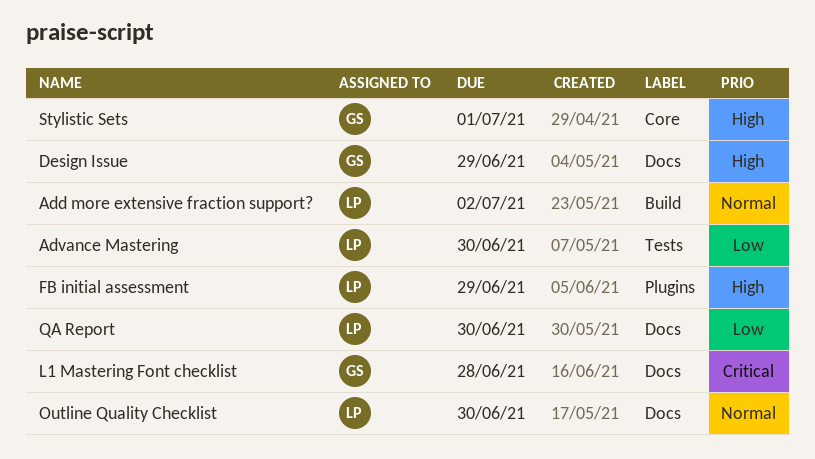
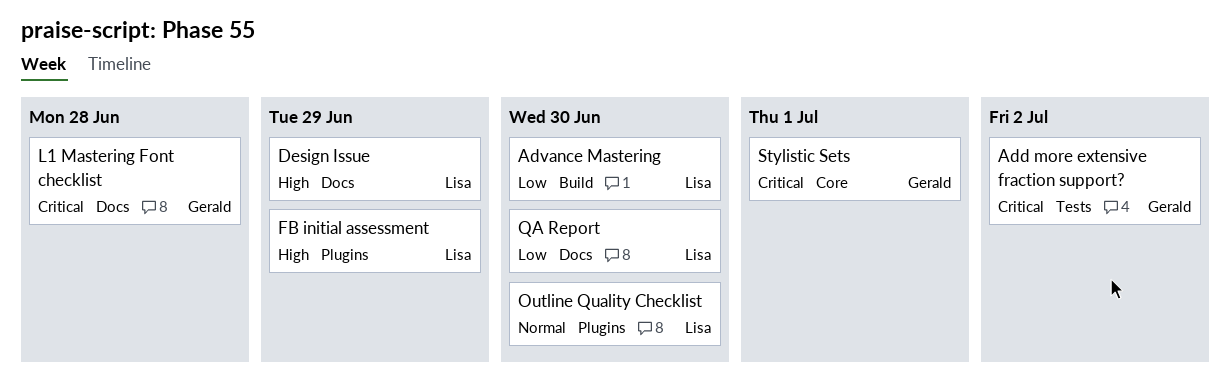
Add more extensive fraction support?, owner: Lisa -> Gerald
Add more extensive fraction support?, priority: Normal -> Critical
Add more extensive fraction support?, label: Build -> Tests
Advance Mastering, label: Tests -> Build
Design Issue, owner: Gerald -> Lisa
Outline Quality Checklist, label: Docs -> Plugins
Stylistic Sets, priority: High -> Critical

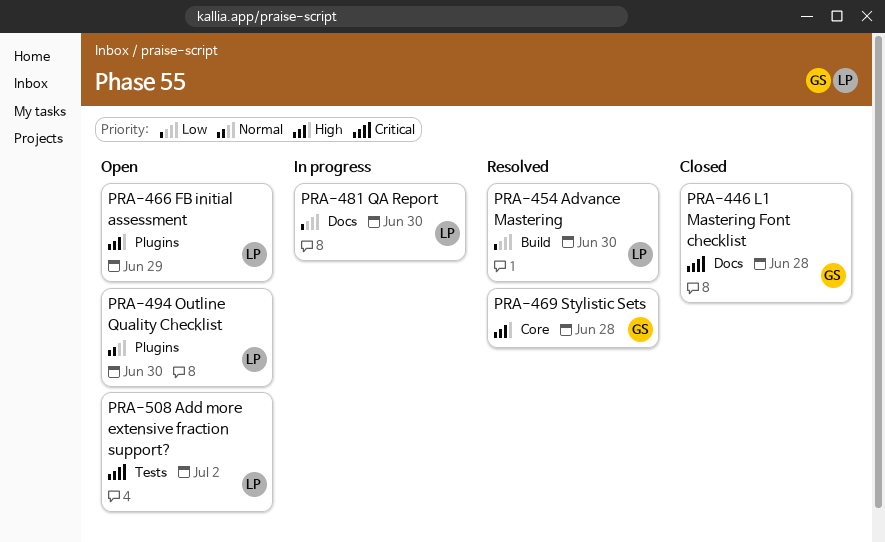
Add more extensive fraction support?, owner: Gerald -> Lisa
Design Issue: present -> none
Stylistic Sets, priority: Critical -> High
Stylistic Sets, due: Jul 1 -> Jun 28

